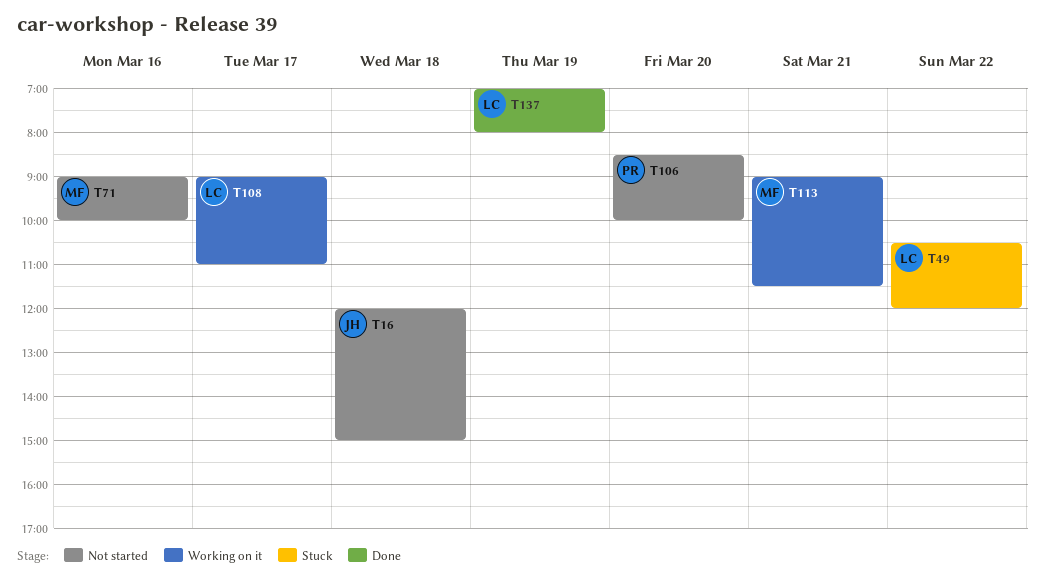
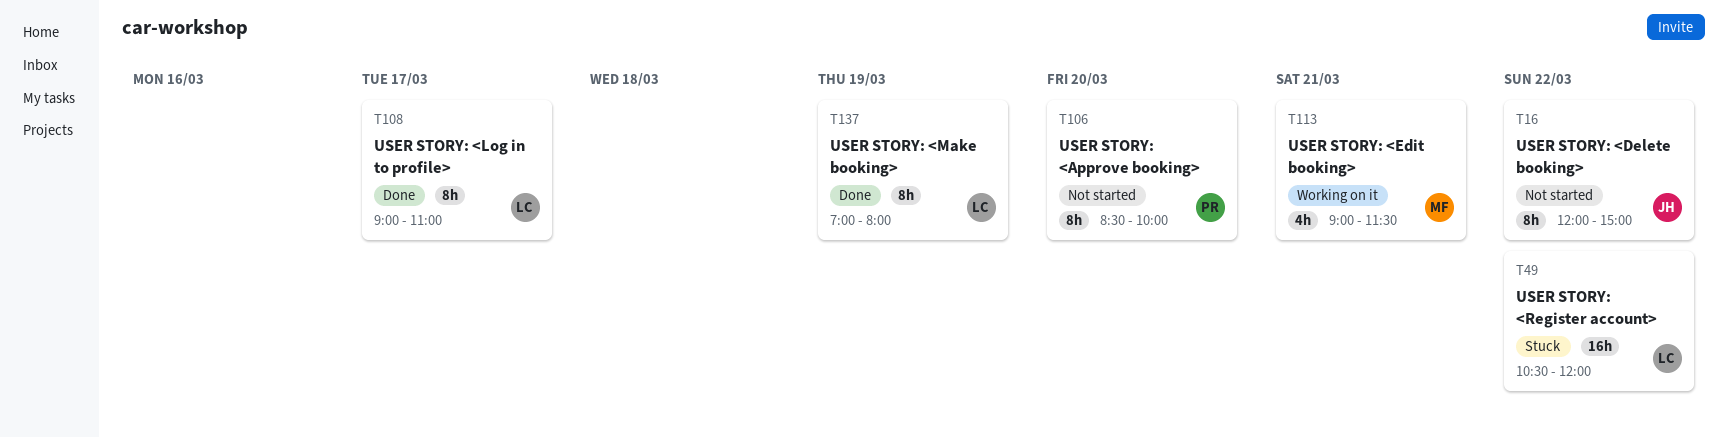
T16, day: Mar 18 -> Mar 22
T71: present -> none
T108, status: Working on it -> Done

